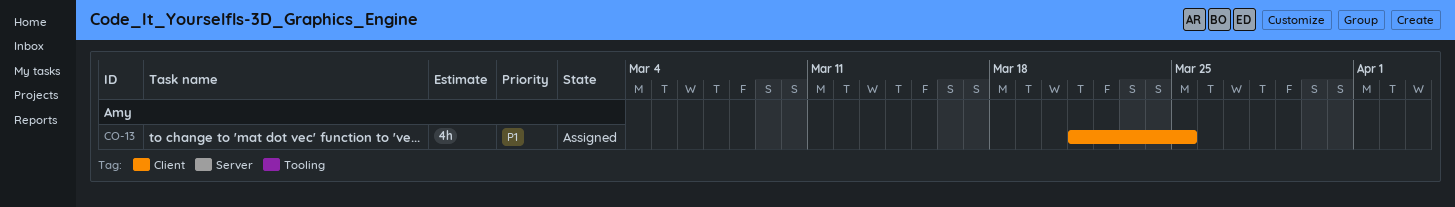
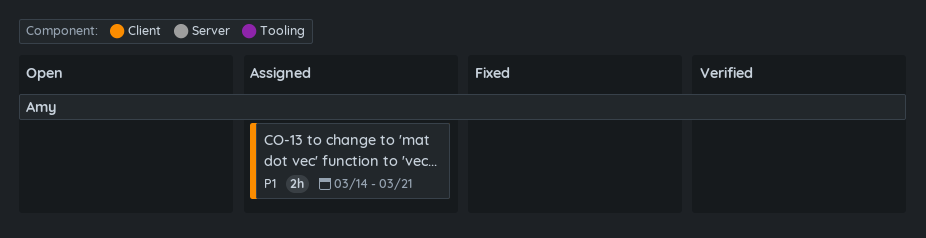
CO-13, estimate: 4h -> 2h
CO-13, start: Mar 21 -> Mar 14
CO-13, due: Mar 25 -> Mar 21

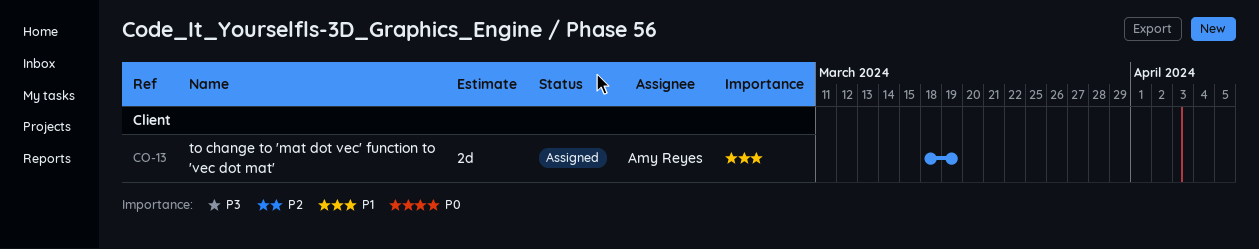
CO-13, estimate: 2h -> 2d
CO-13, start: Mar 14 -> Mar 18
CO-13, due: Mar 21 -> Mar 19

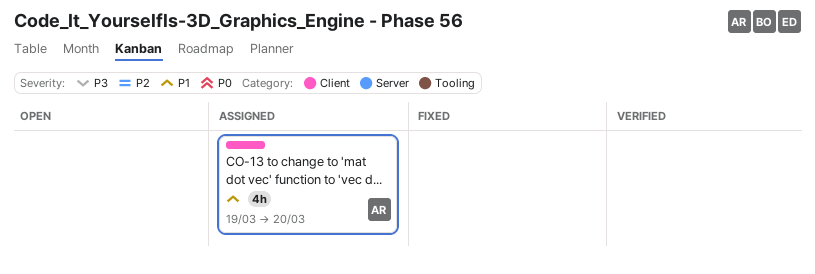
CO-13, estimate: 2d -> 4h
CO-13, start: Mar 18 -> Mar 19
CO-13, due: Mar 19 -> Mar 20

